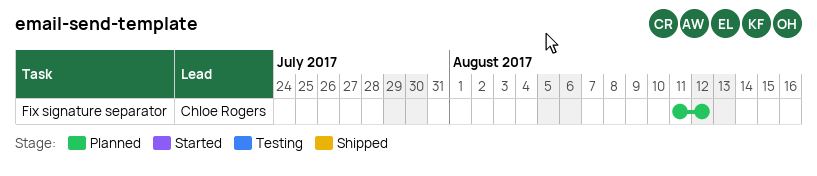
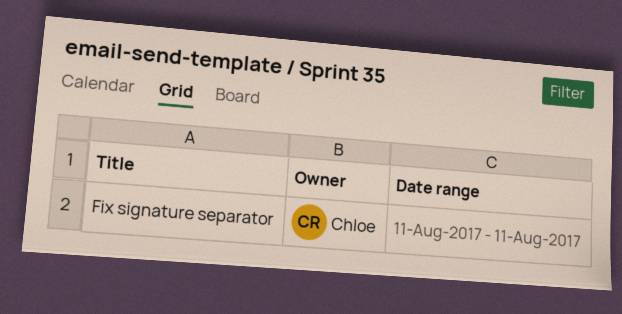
Fix signature separator, due: Aug 12 -> Aug 11

